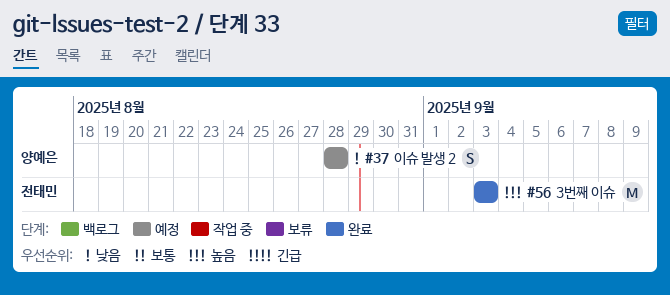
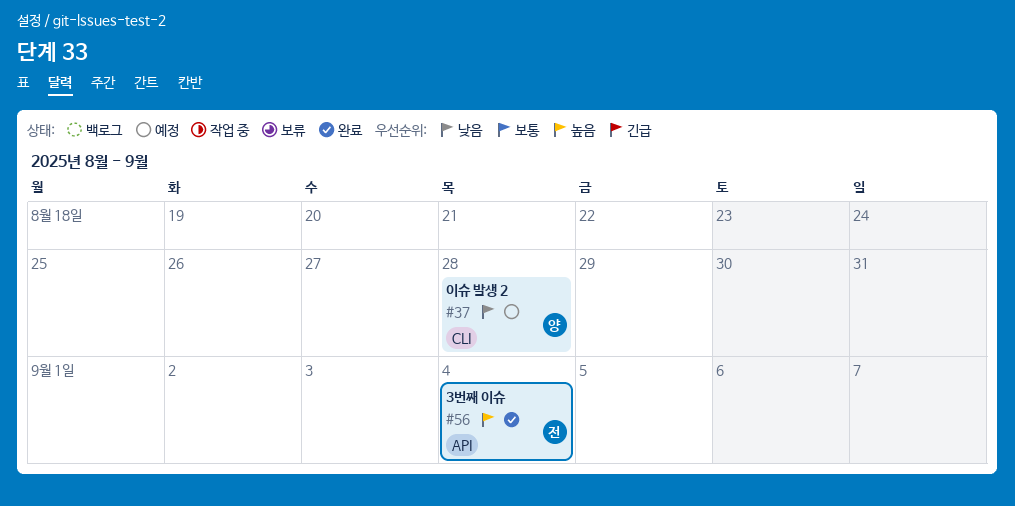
#56, due: Sep 3 -> Sep 4

